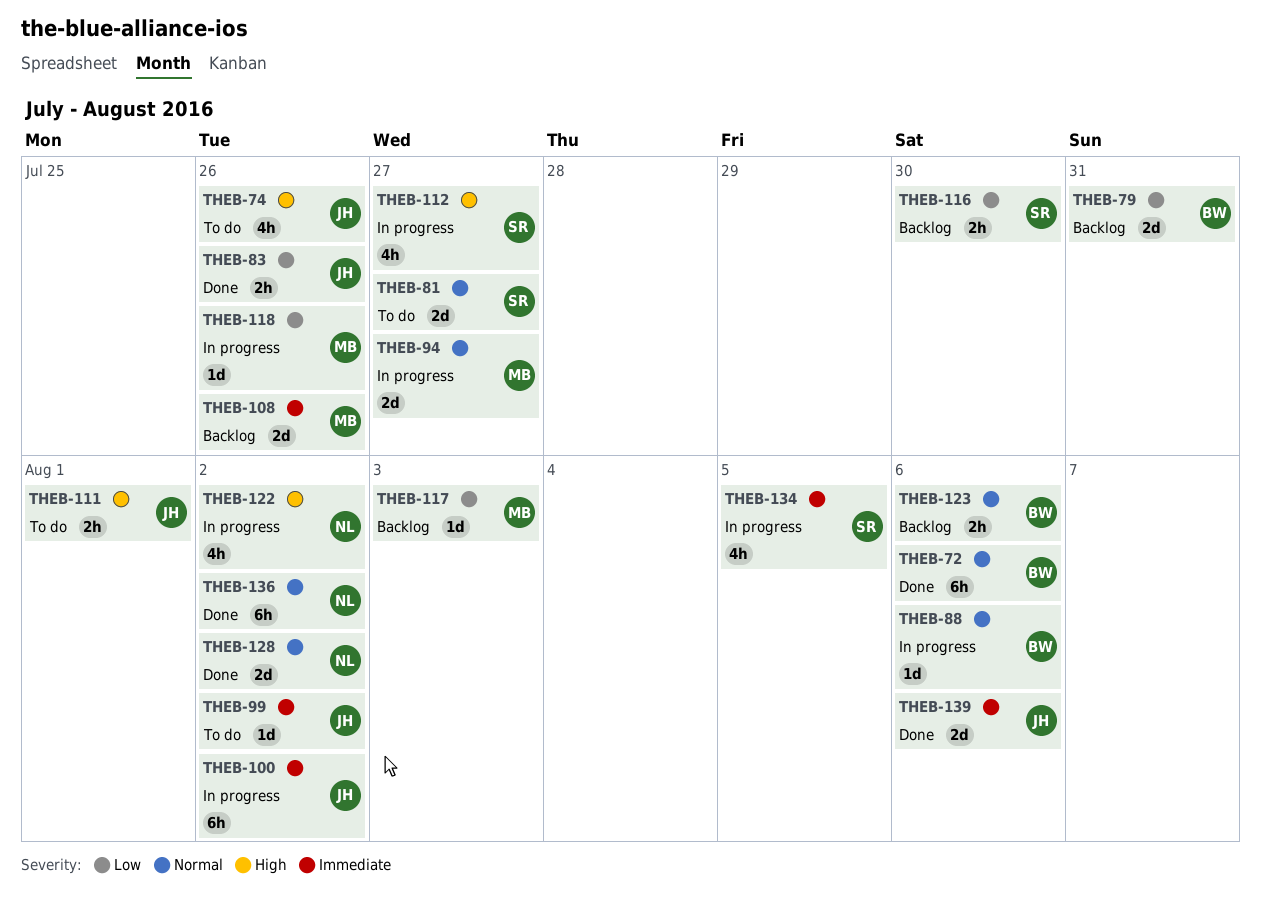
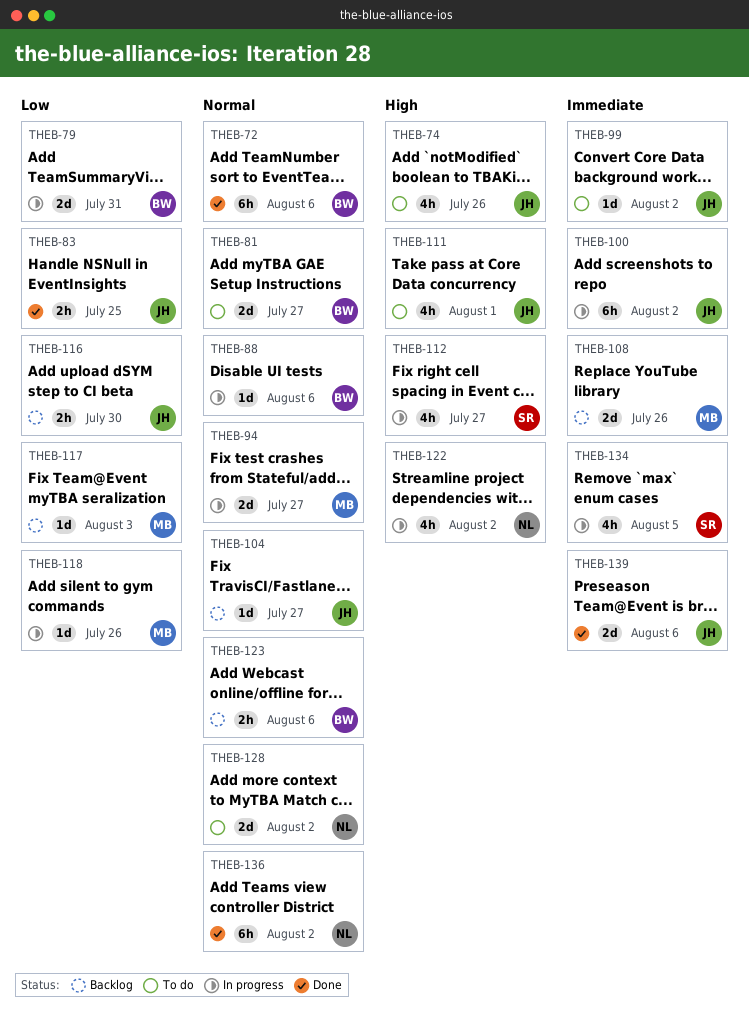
THEB-79, status: Backlog -> In progress
THEB-81, owner: SR -> BW
THEB-83, due: Jul 26 -> Jul 25
THEB-104: none -> present
THEB-111, estimate: 2h -> 4h
THEB-116, owner: SR -> JH
THEB-128, status: Done -> To do

